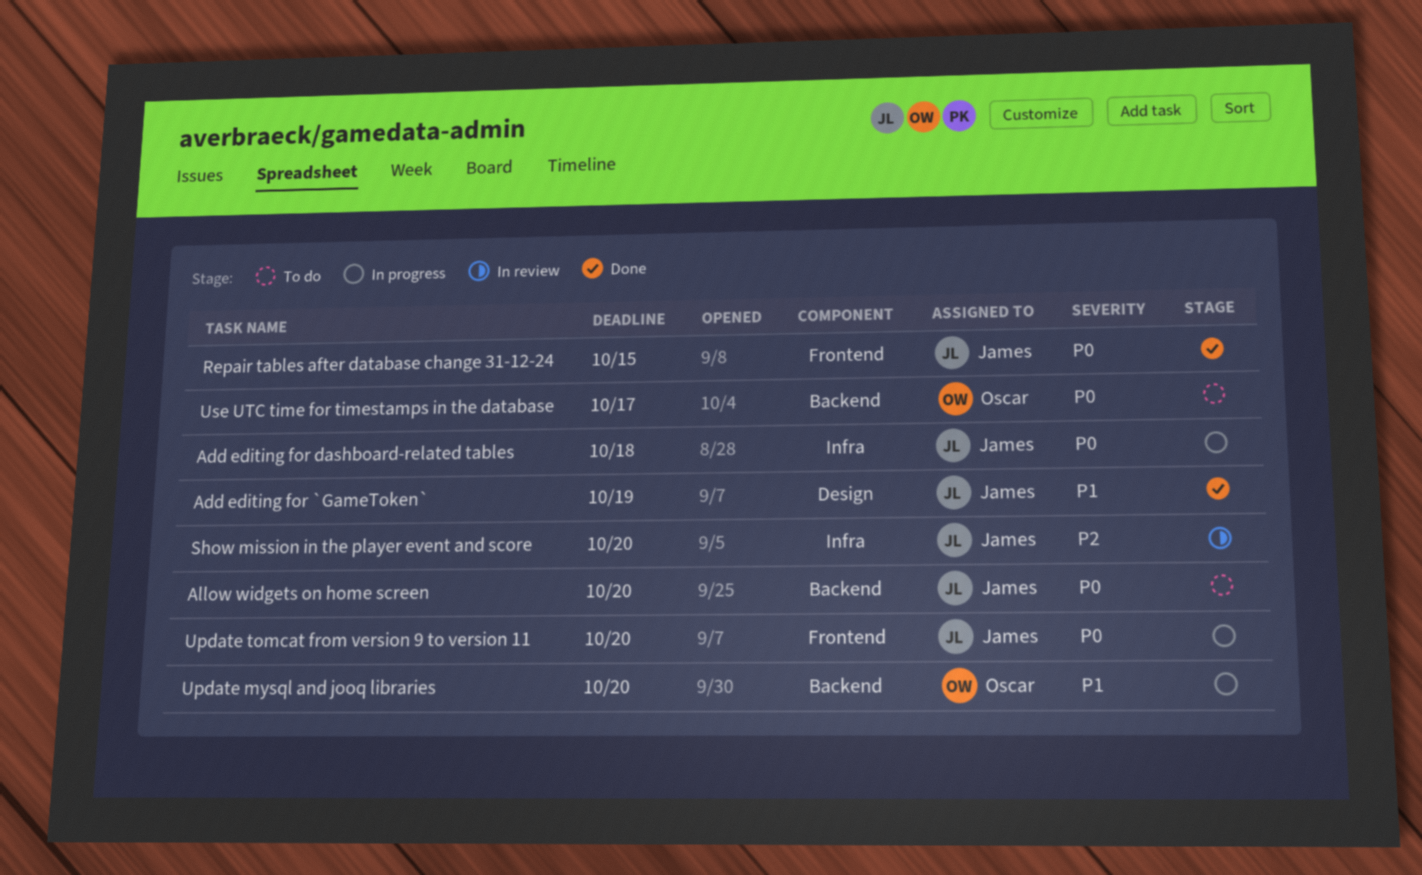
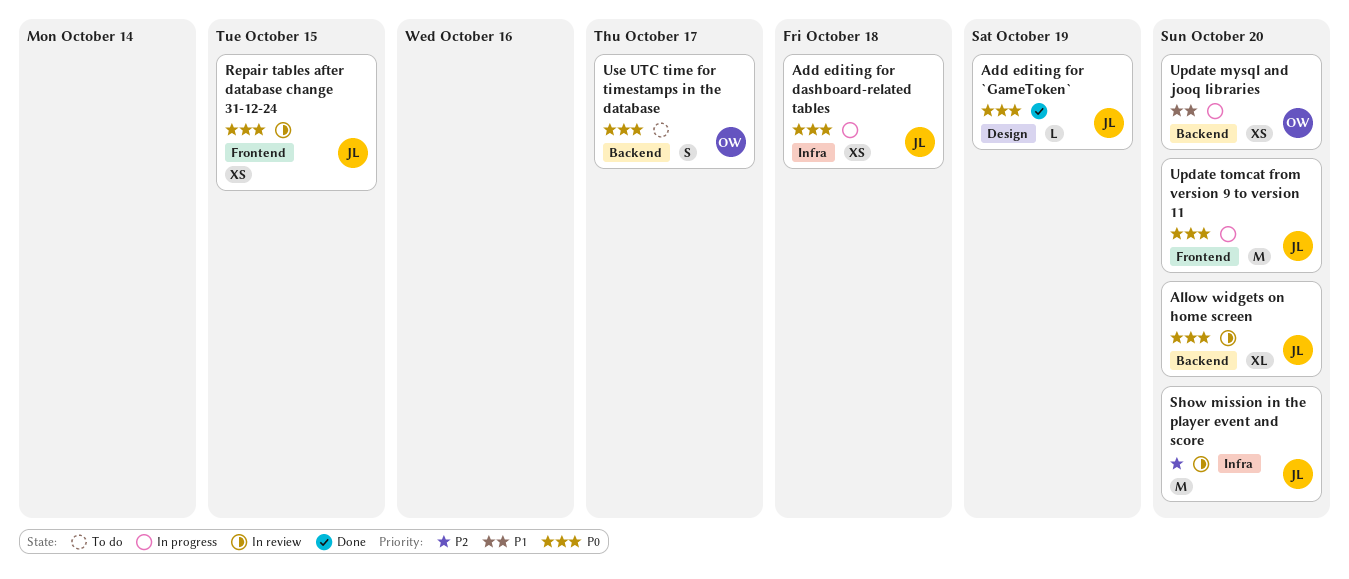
Add editing for `GameToken`, priority: P1 -> P0
Allow widgets on home screen, status: To do -> In review
Repair tables after database change 31-12-24, status: Done -> In review

